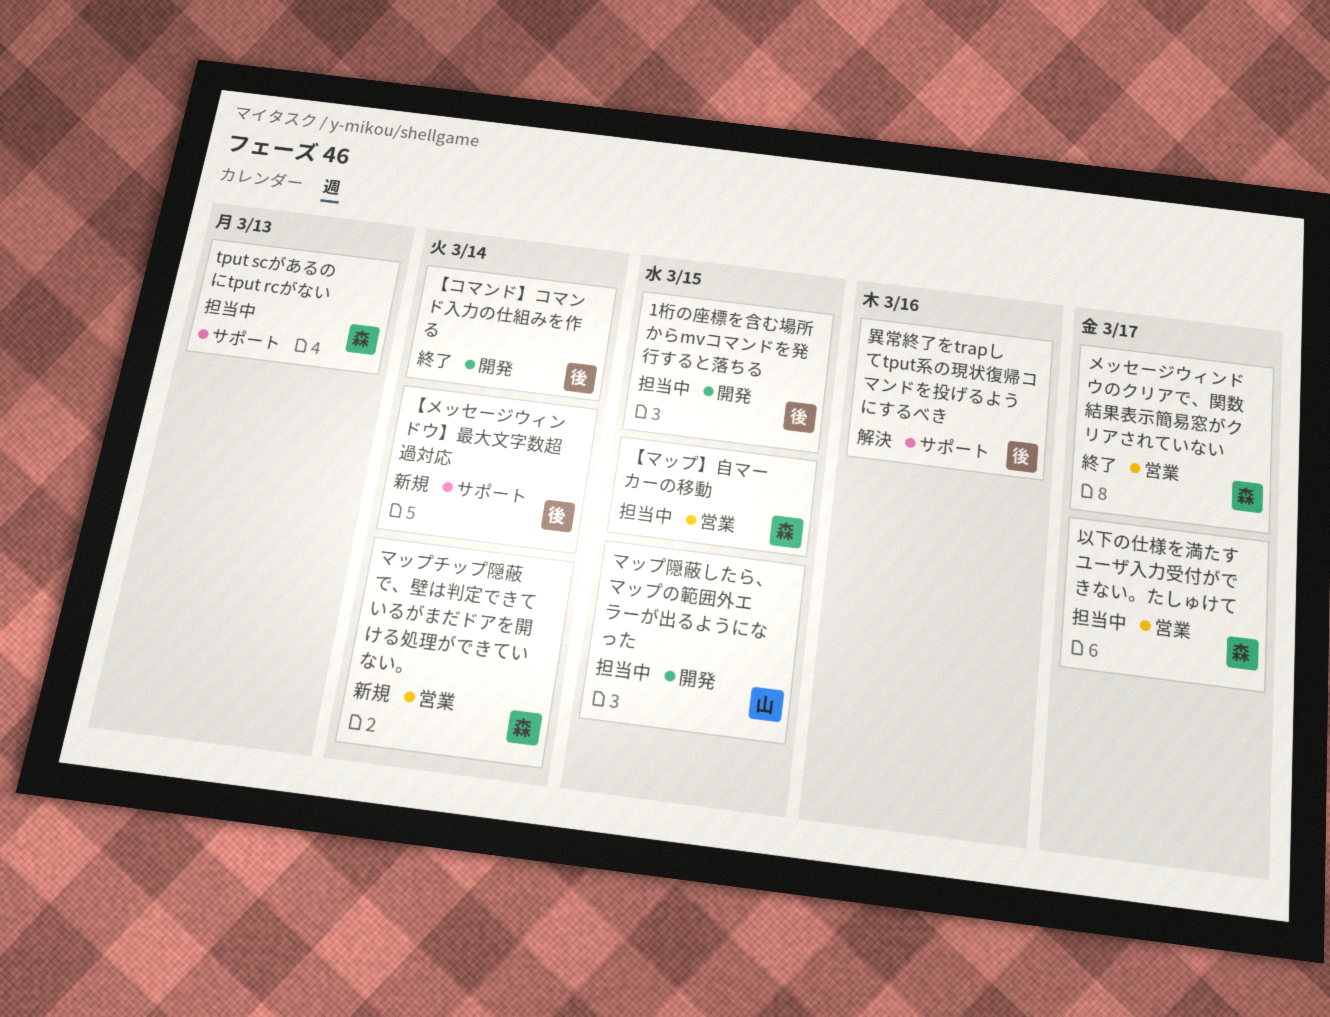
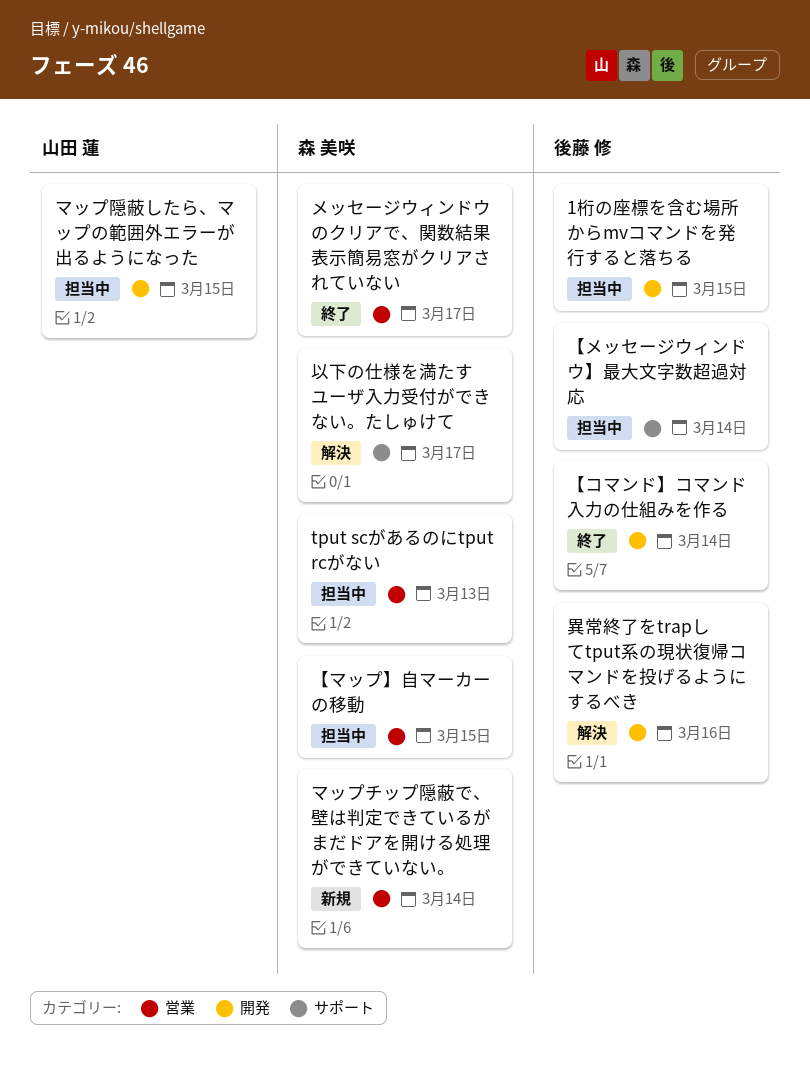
tput scがあるのにtput rcがない, label: サポート -> 営業
【メッセージウィンドウ】最大文字数超過対応, status: 新規 -> 担当中
以下の仕様を満たすユーザ入力受付ができない。たしゅけて, status: 担当中 -> 解決
以下の仕様を満たすユーザ入力受付ができない。たしゅけて, label: 営業 -> サポート
異常終了をtrapしてtput系の現状復帰コマンドを投げるようにするべき, label: サポート -> 開発

